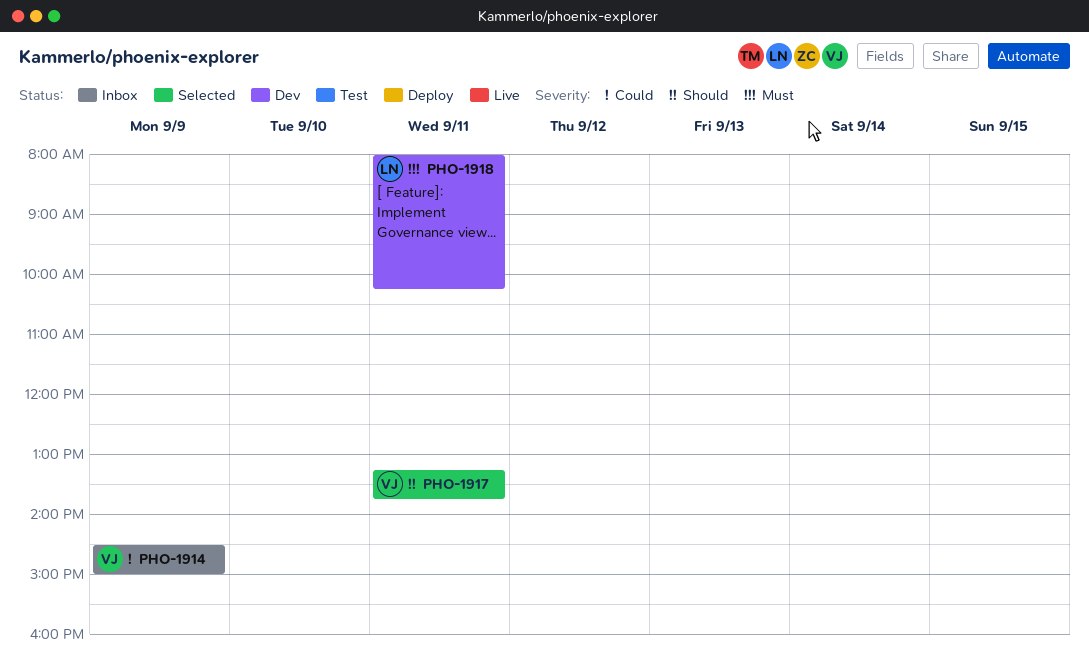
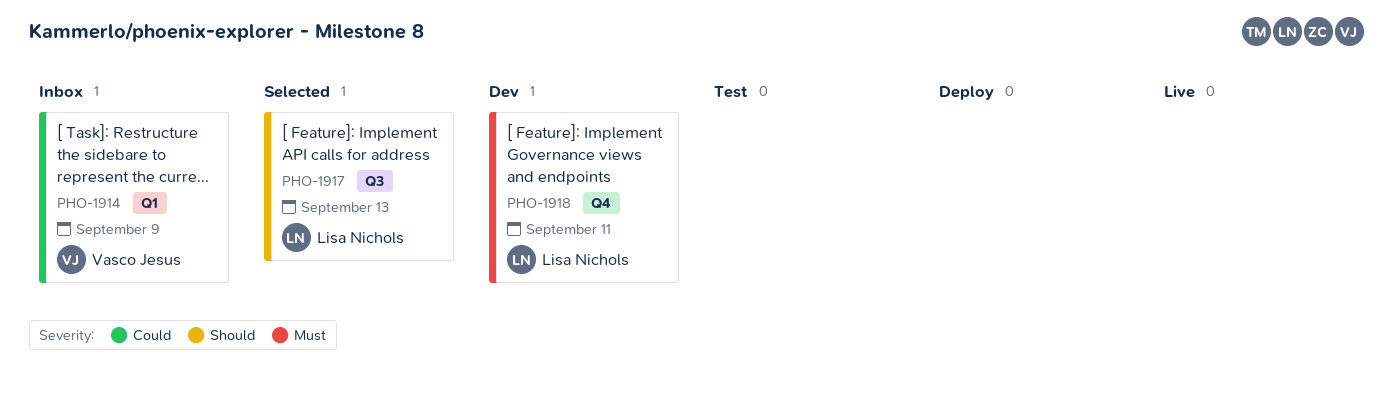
PHO-1917, owner: Vasco Jesus -> Lisa Nichols
PHO-1917, day: Sep 11 -> Sep 13

